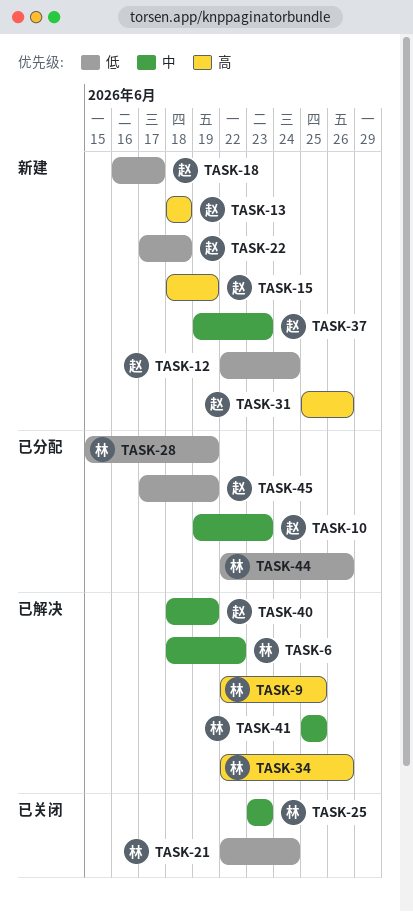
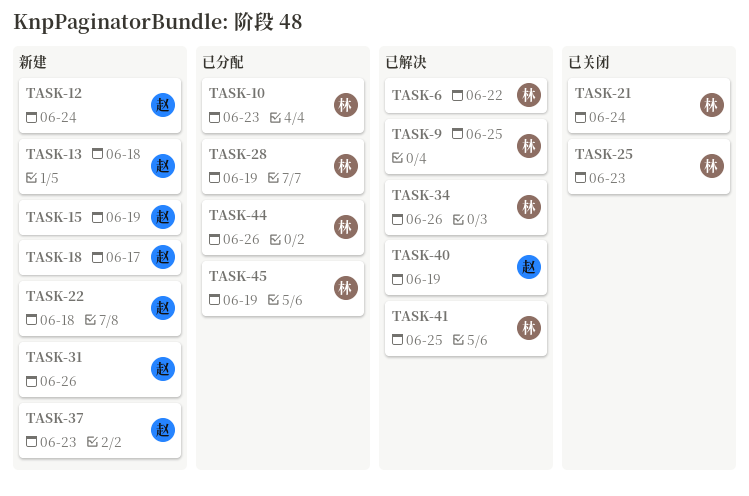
TASK-10, owner: 赵 -> 林
TASK-45, owner: 赵 -> 林

